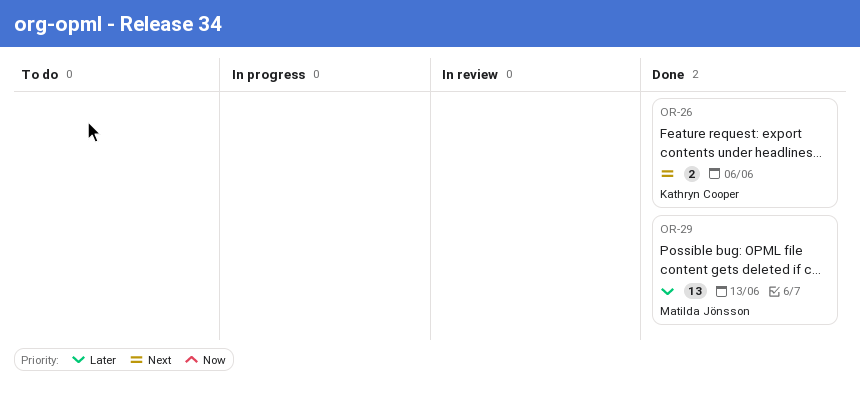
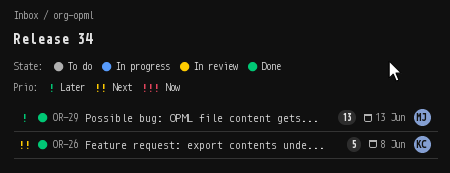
OR-26, estimate: 2 -> 5
OR-26, due: Jun 6 -> Jun 8

